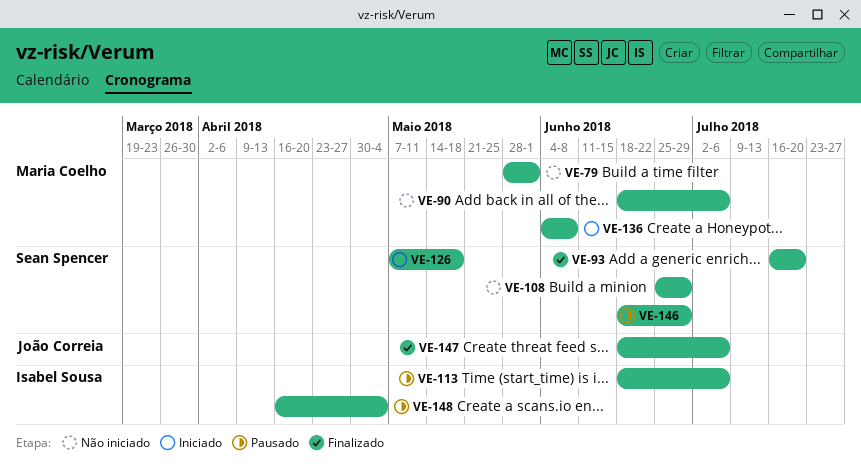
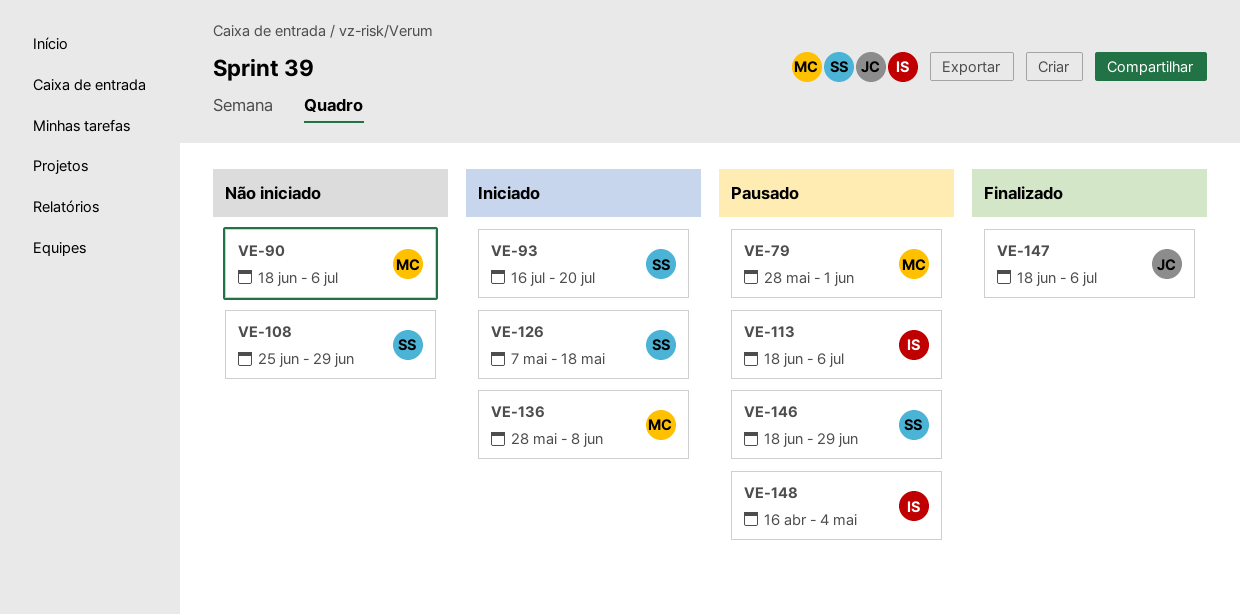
VE-79, status: Não iniciado -> Pausado
VE-93, status: Finalizado -> Iniciado
VE-136, start: Jun 4 -> May 28

